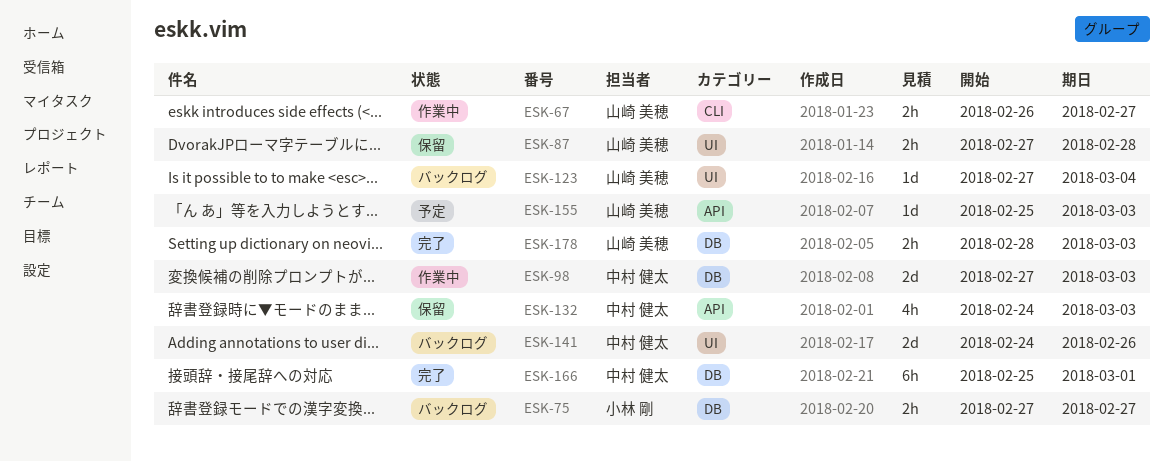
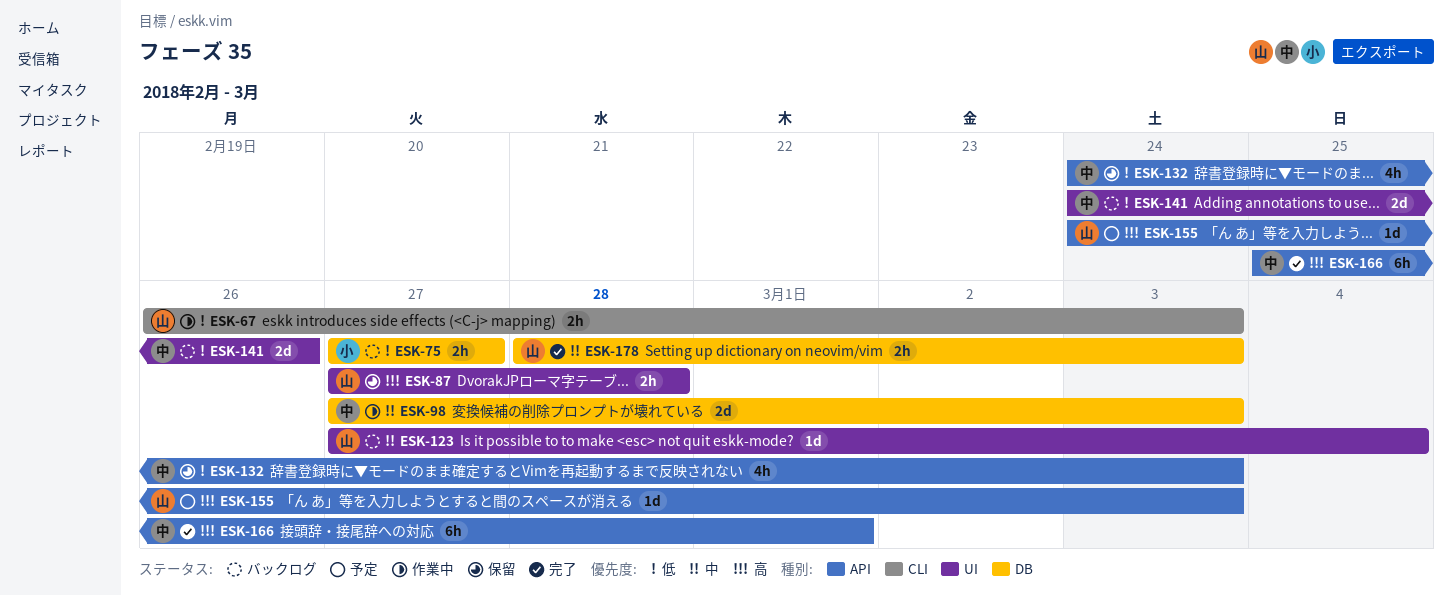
ESK-67, due: Feb 27 -> Mar 3
ESK-155, start: Feb 25 -> Feb 24
ESK-166, label: DB -> API

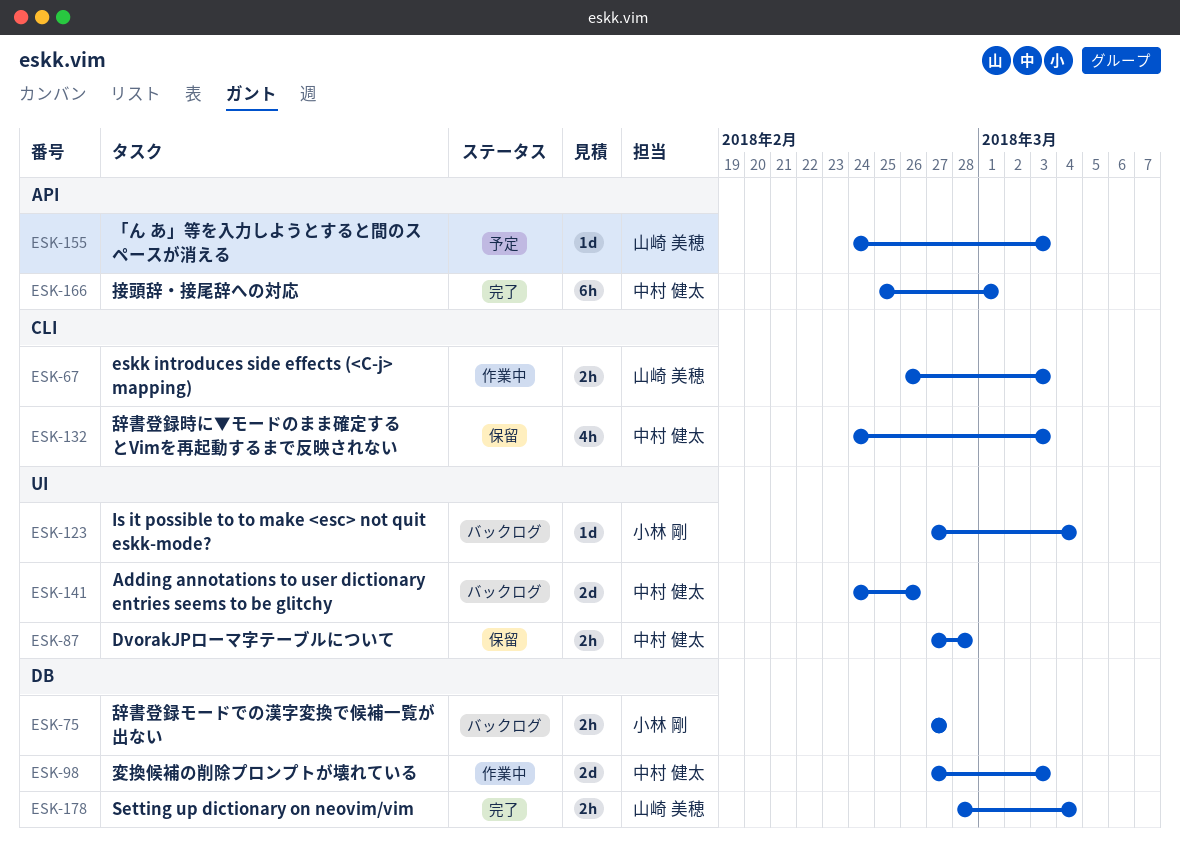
ESK-87, owner: 山崎 美穂 -> 中村 健太
ESK-123, owner: 山崎 美穂 -> 小林 剛
ESK-132, label: API -> CLI
ESK-178, due: Mar 3 -> Mar 4

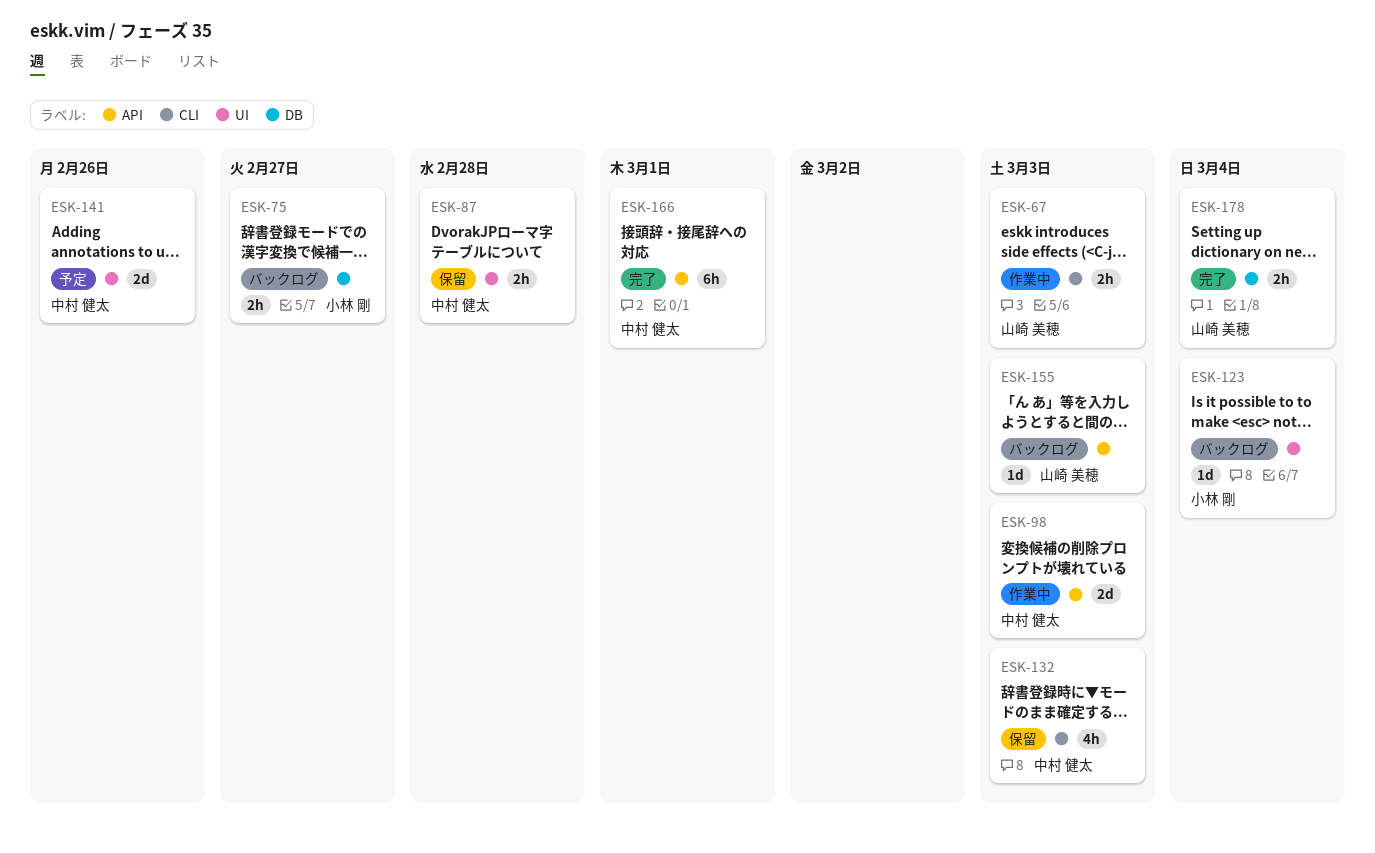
ESK-98, label: DB -> API
ESK-141, status: バックログ -> 予定
ESK-155, status: 予定 -> バックログ

